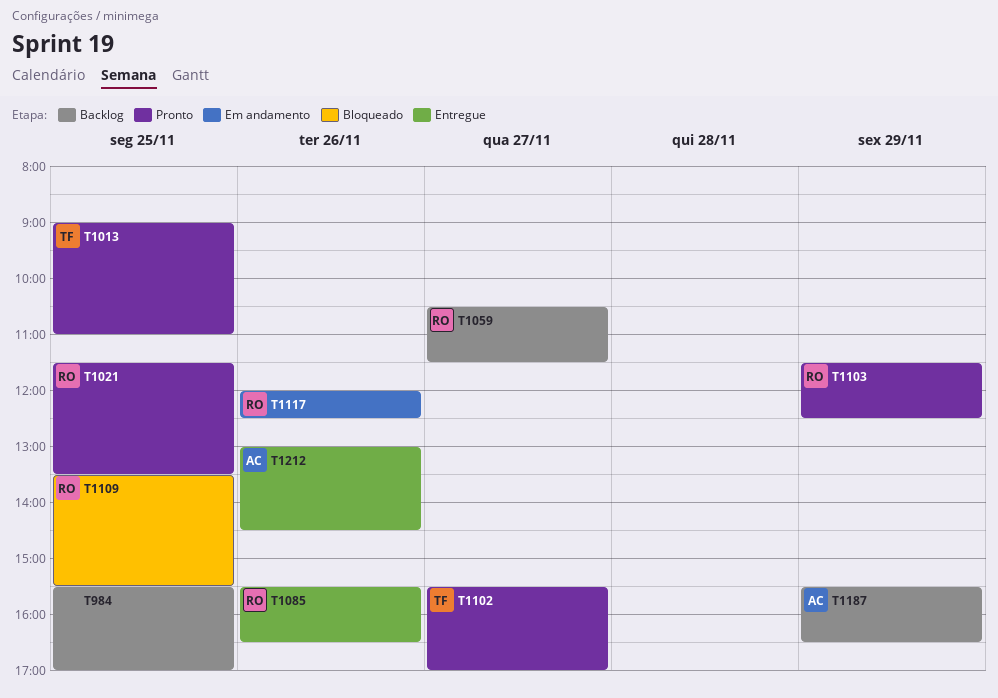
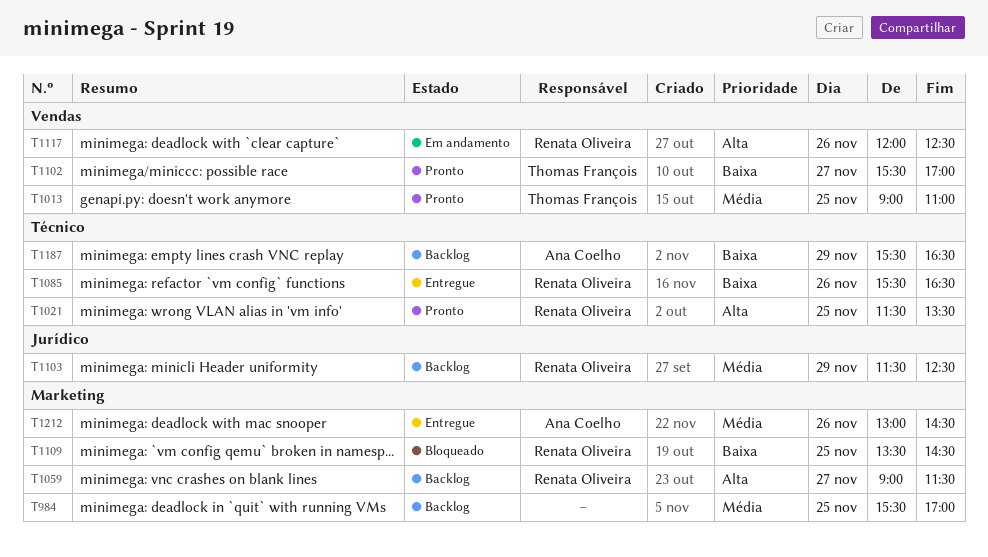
T1059, begins: 10:30 -> 09:00
T1103, status: Pronto -> Backlog
T1109, ends: 15:30 -> 14:30

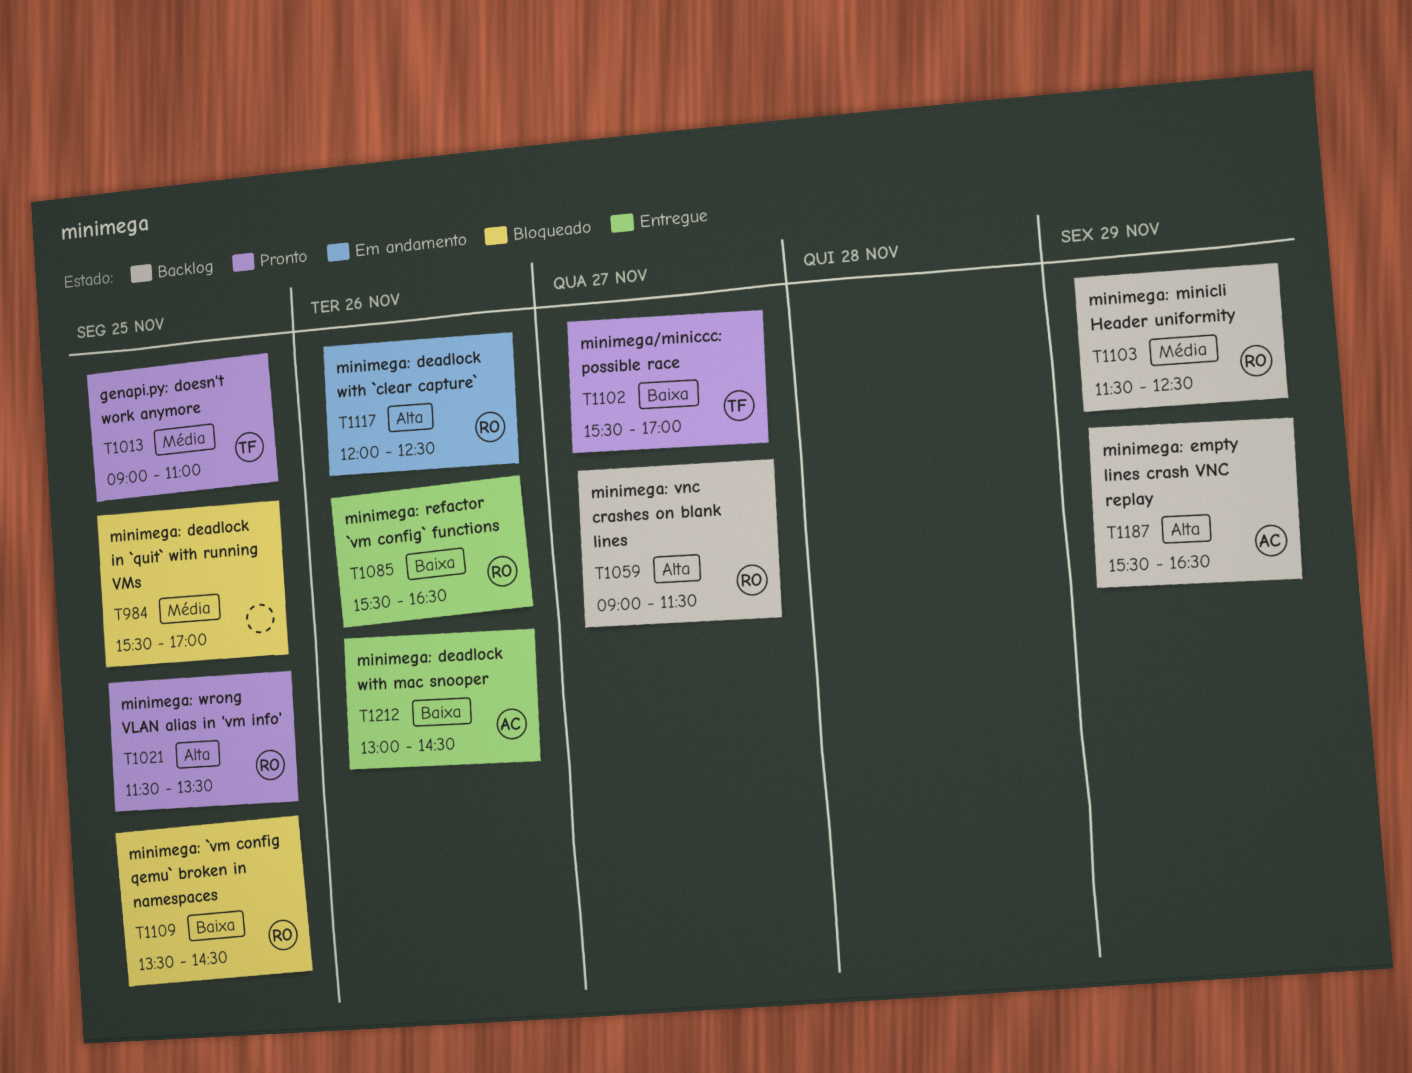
T984, status: Backlog -> Bloqueado
T1187, priority: Baixa -> Alta
T1212, priority: Média -> Baixa

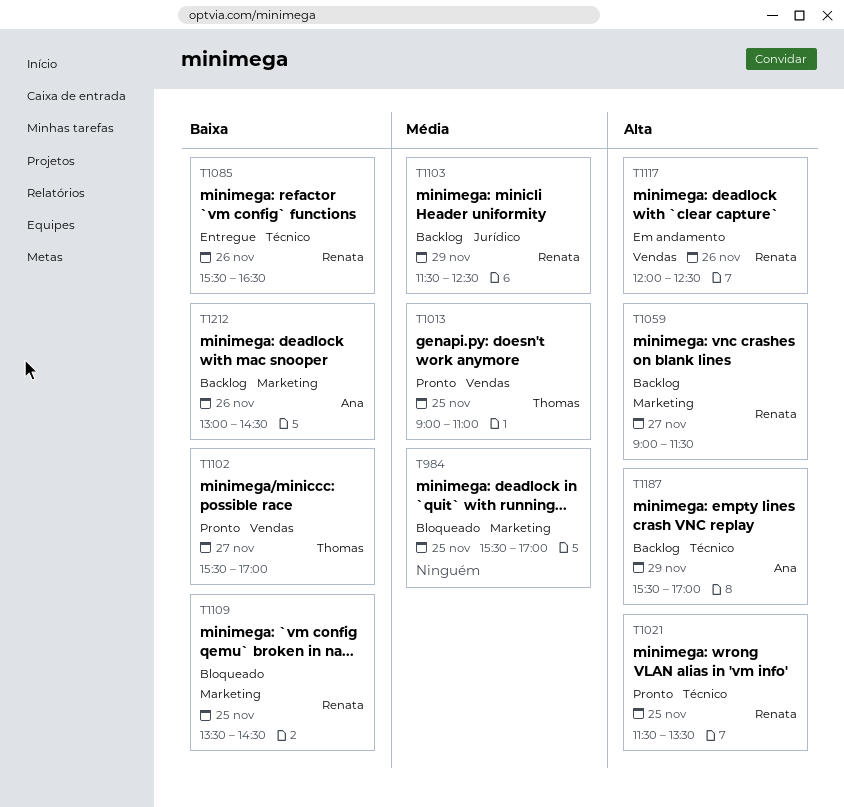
T1187, ends: 16:30 -> 17:00
T1212, status: Entregue -> Backlog

